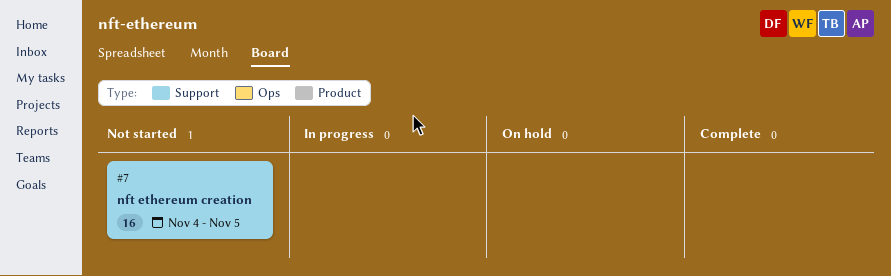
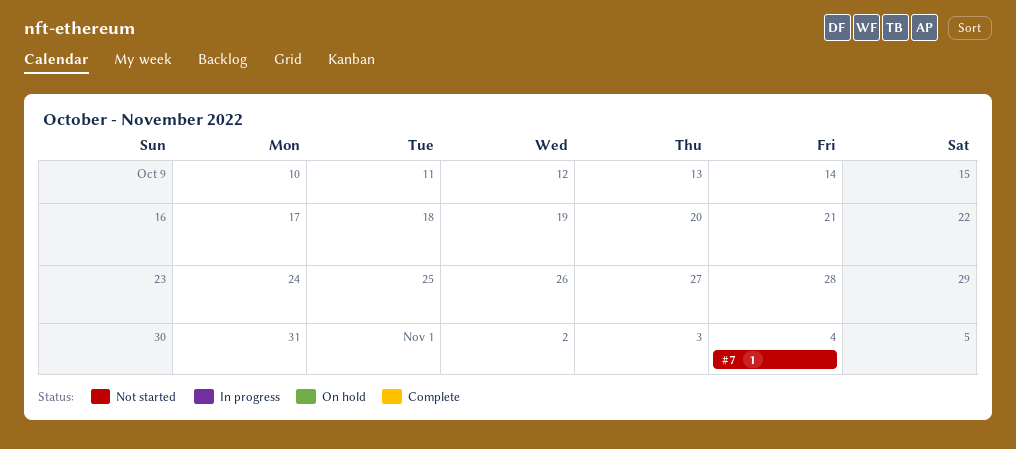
#7, estimate: 16 -> 1
#7, due: Nov 5 -> Nov 4

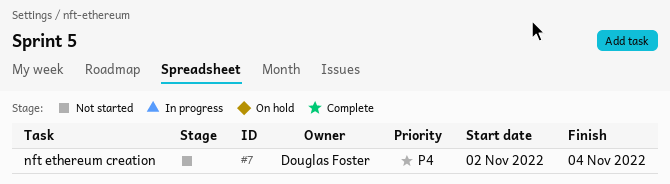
#7, start: Nov 4 -> Nov 2

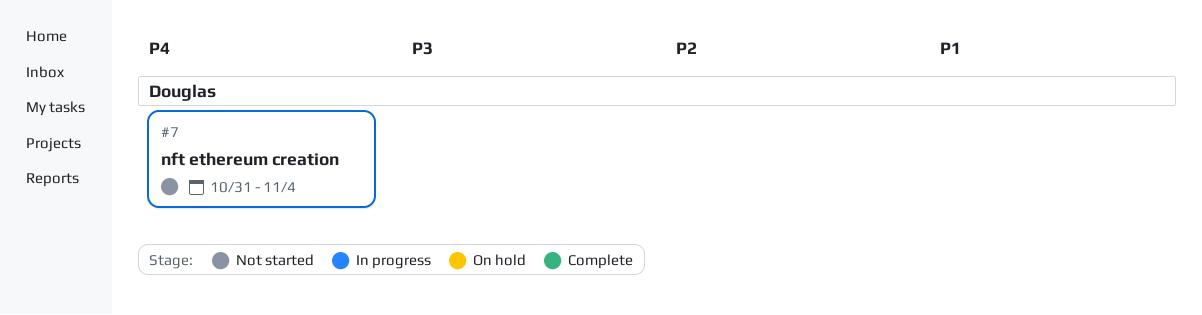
#7, start: Nov 2 -> Oct 31

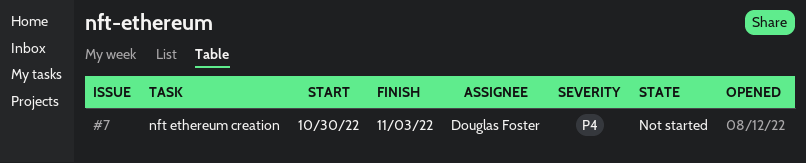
#7, start: Oct 31 -> Oct 30
#7, due: Nov 4 -> Nov 3

